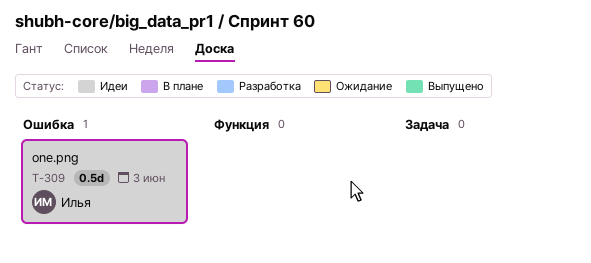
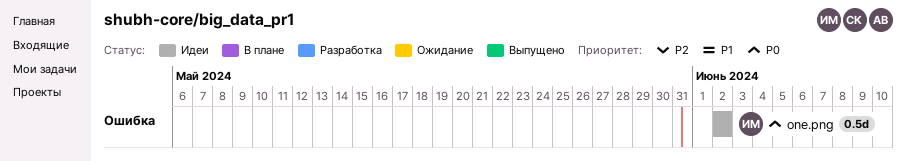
one.png, due: Jun 3 -> Jun 2

